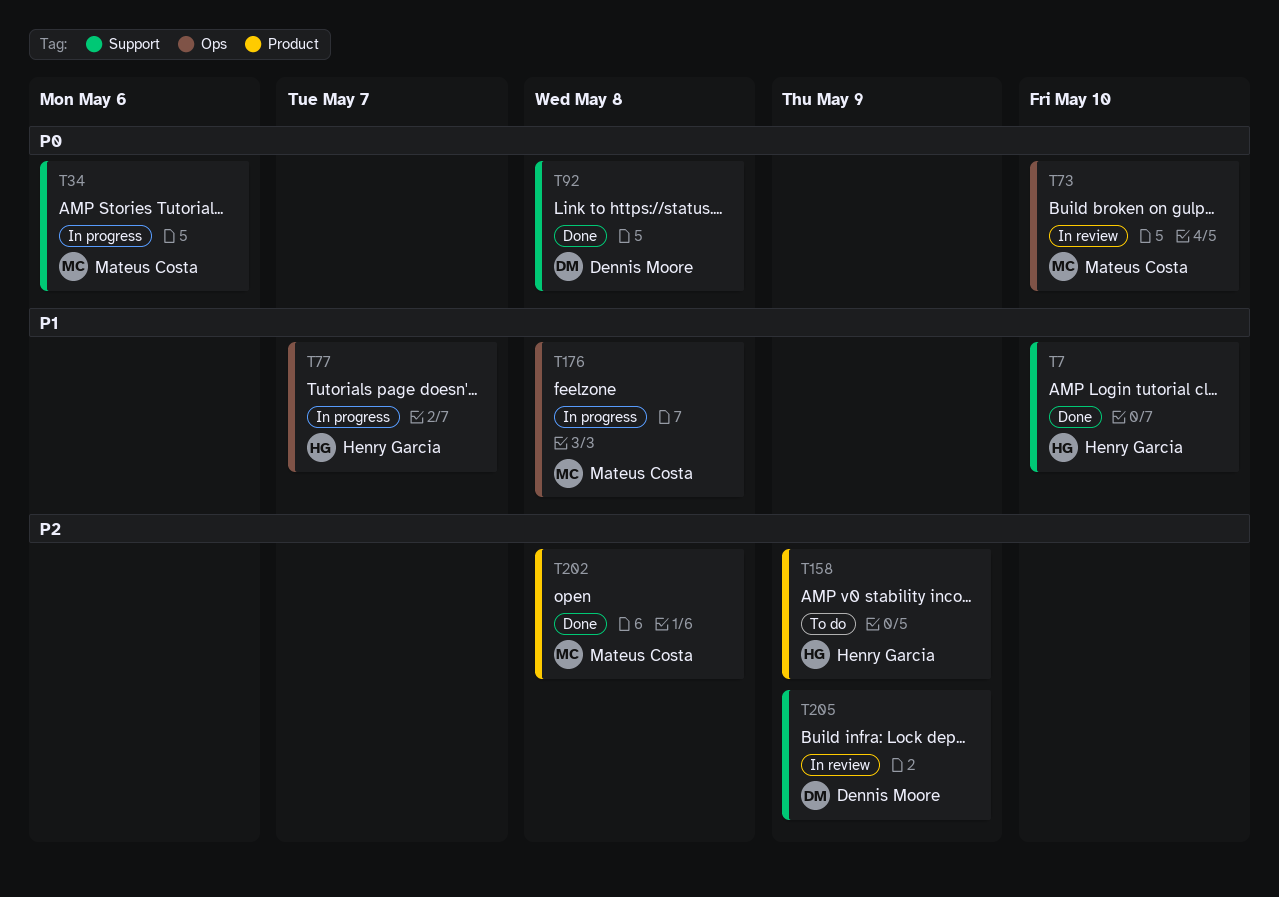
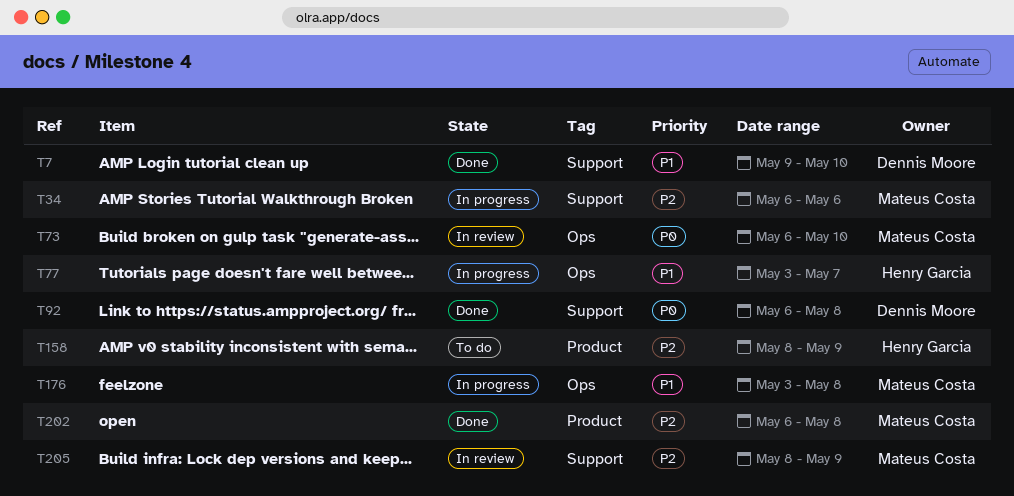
T7, owner: Henry Garcia -> Dennis Moore
T34, priority: P0 -> P2
T205, owner: Dennis Moore -> Mateus Costa

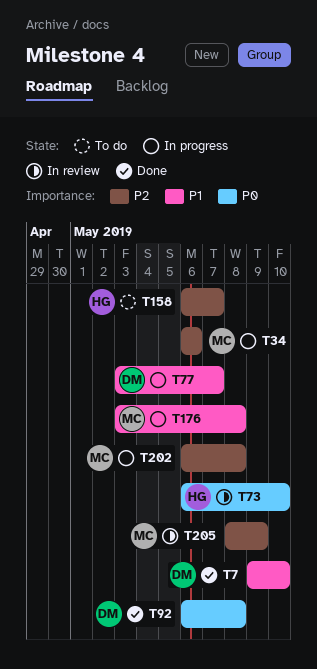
T73, owner: Mateus Costa -> Henry Garcia
T77, owner: Henry Garcia -> Dennis Moore
T158, start: May 8 -> May 6
T158, due: May 9 -> May 7
T202, status: Done -> In progress

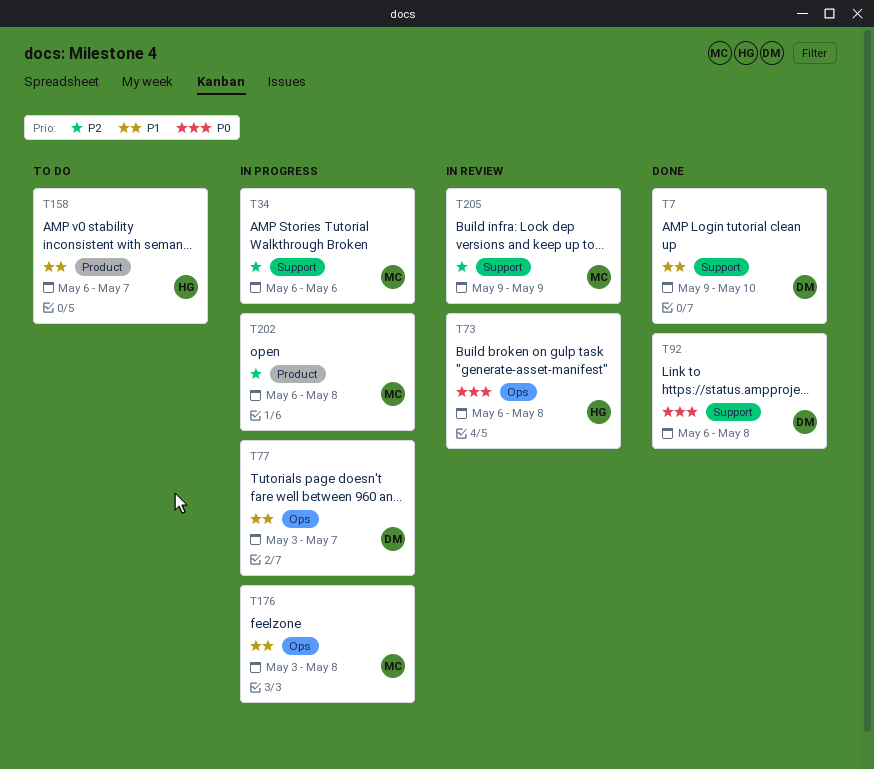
T73, due: May 10 -> May 8
T158, priority: P2 -> P1
T205, start: May 8 -> May 9

